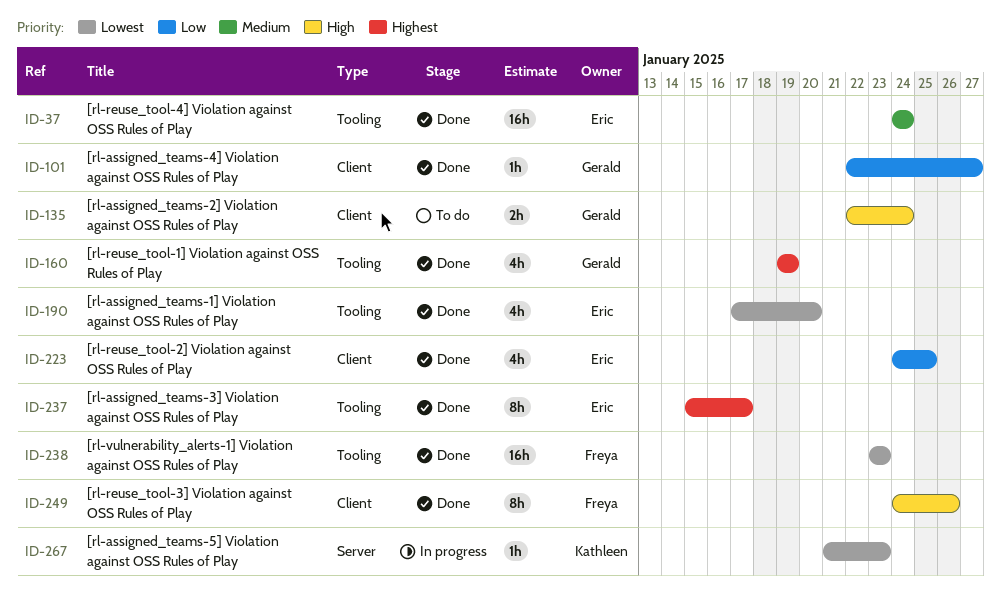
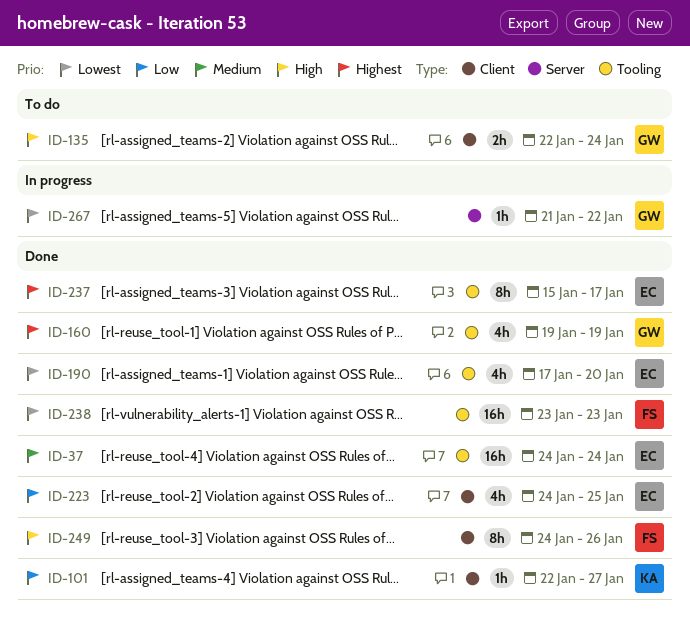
ID-101, owner: Gerald -> Kathleen
ID-267, owner: Kathleen -> Gerald
ID-267, due: Jan 23 -> Jan 22

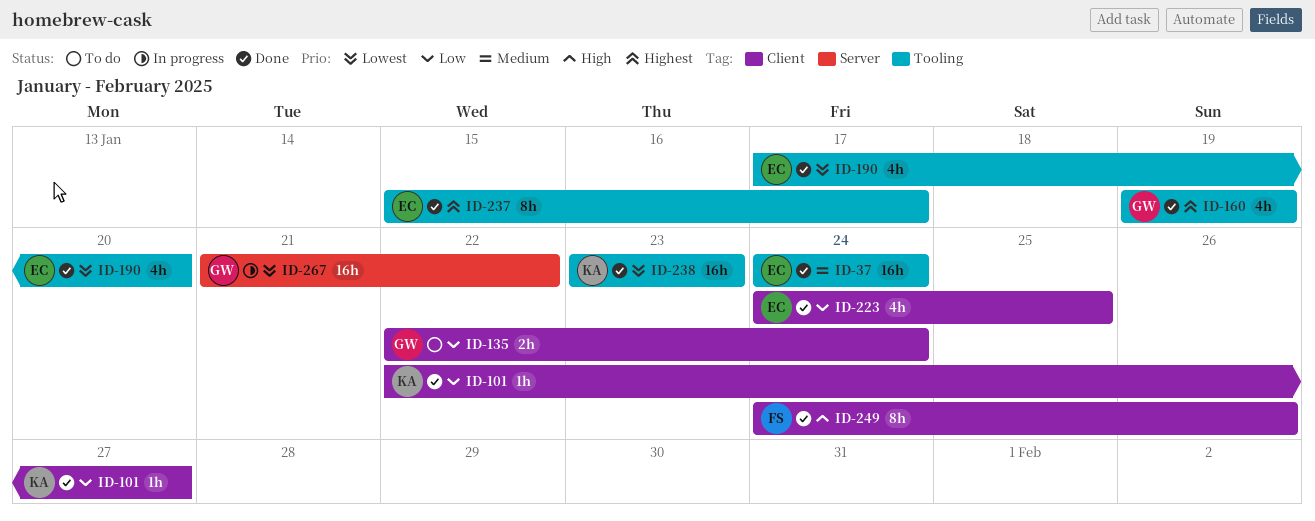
ID-135, priority: High -> Low
ID-238, owner: FS -> KA
ID-267, estimate: 1h -> 16h

